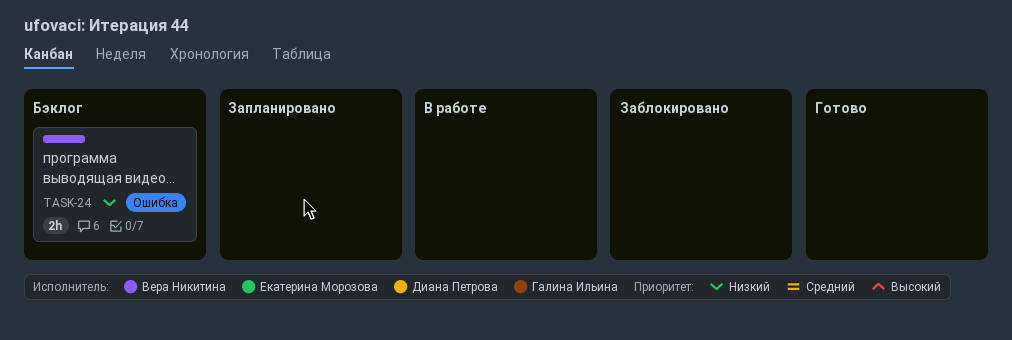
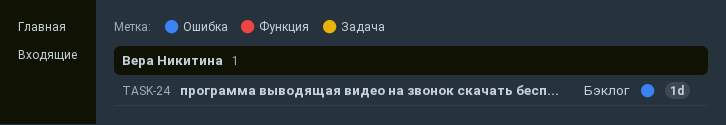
TASK-24, estimate: 2h -> 1d

